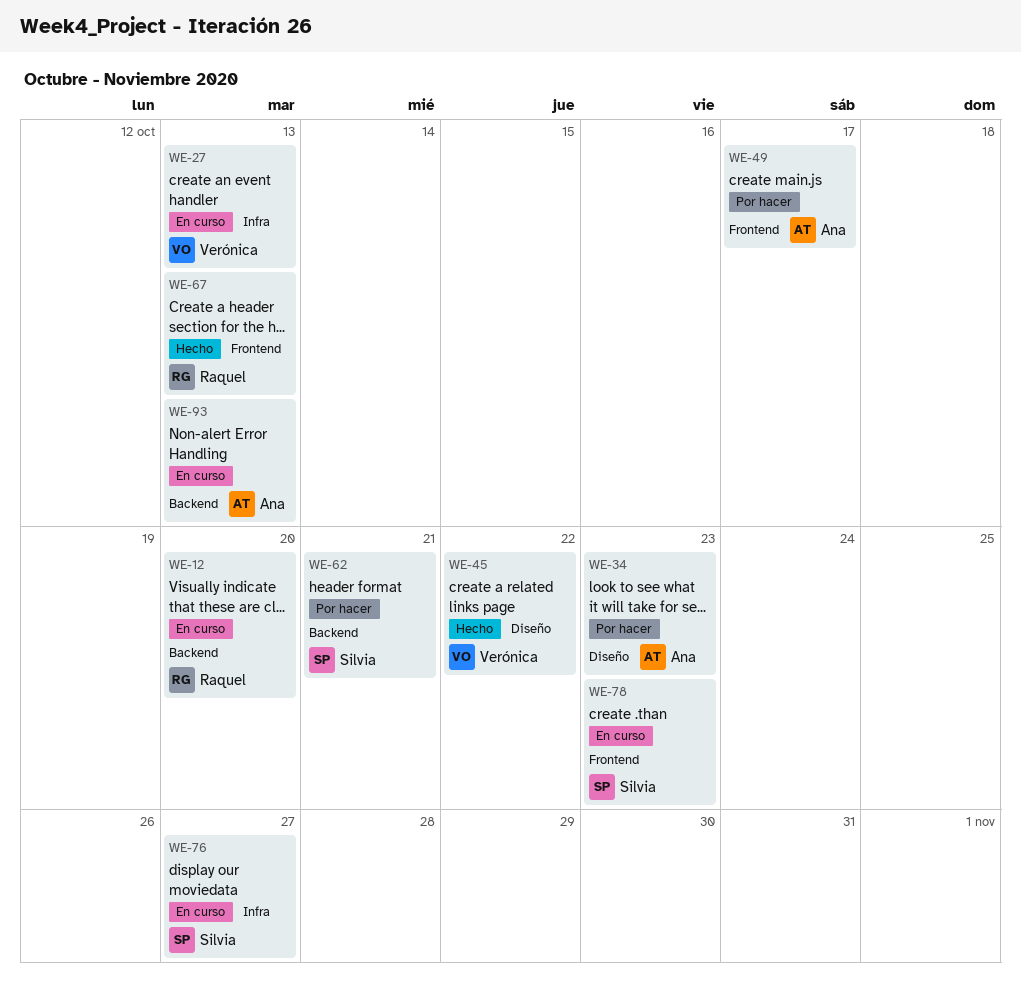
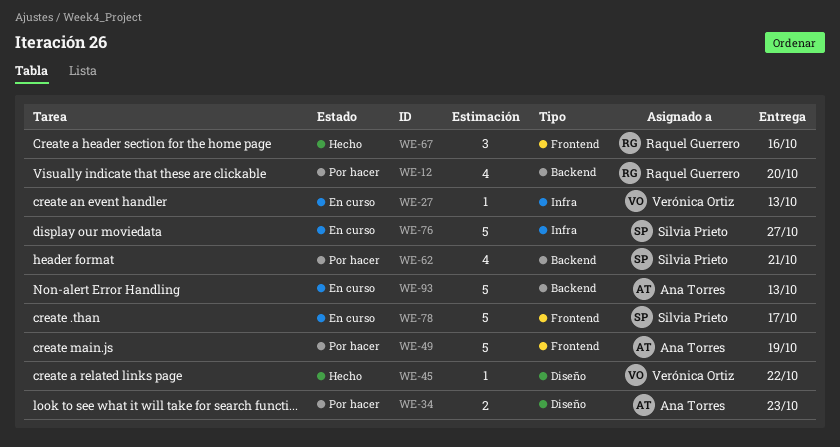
WE-12, status: En curso -> Por hacer
WE-49, due: Oct 17 -> Oct 19
WE-67, due: Oct 13 -> Oct 16
WE-78, due: Oct 23 -> Oct 17

